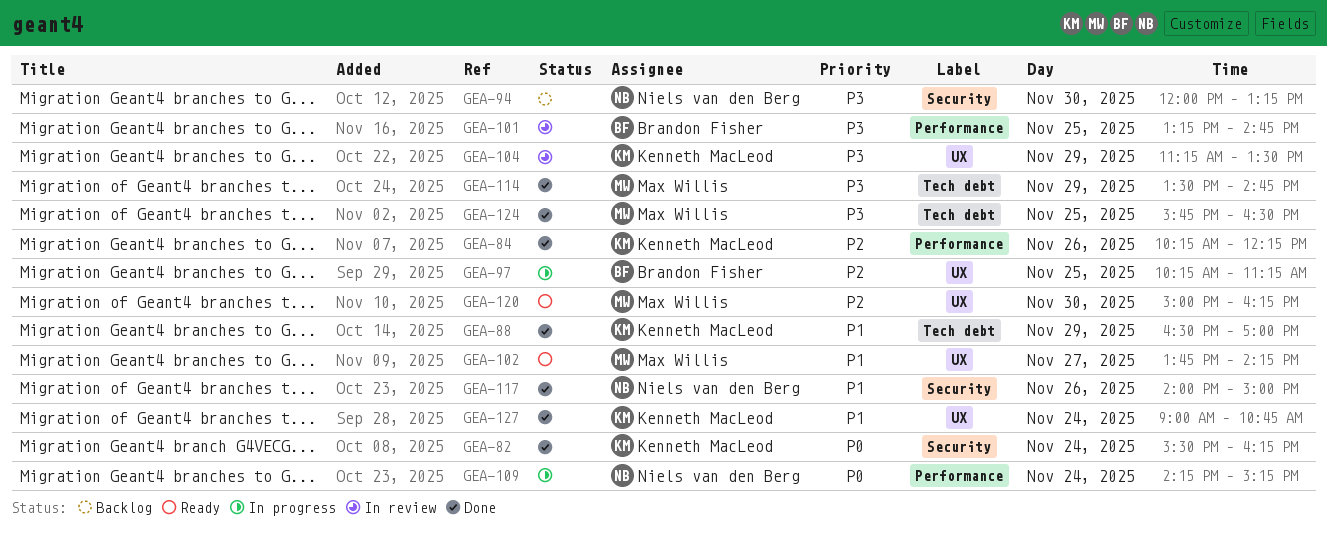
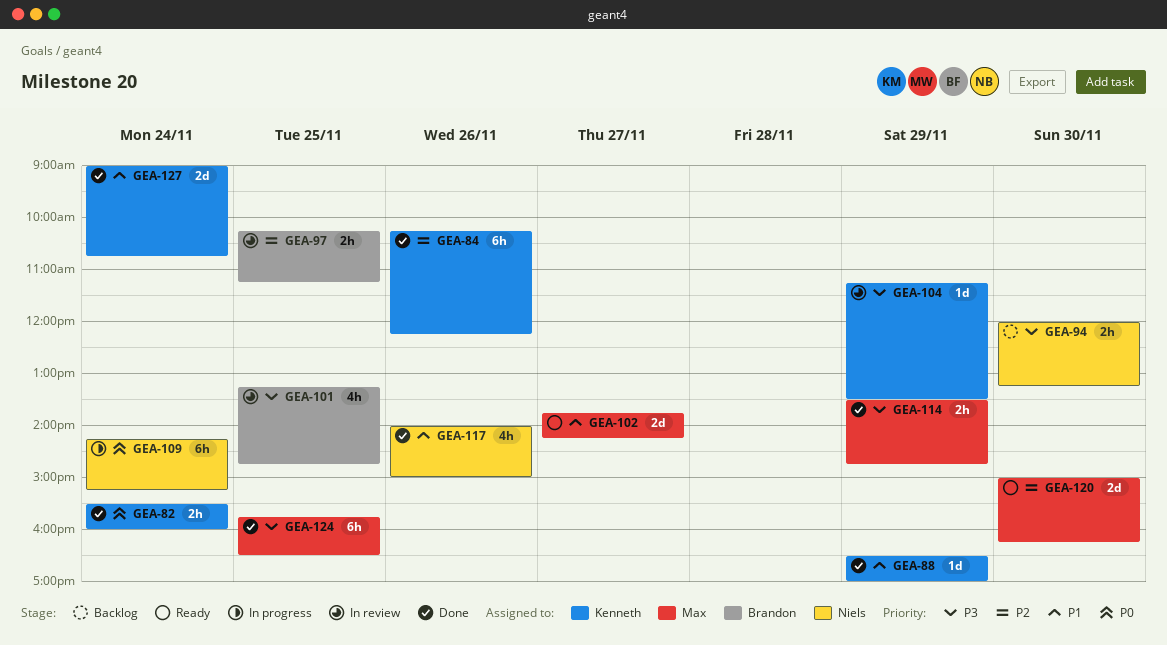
GEA-82, ends: 16:15 -> 16:00
GEA-97, status: In progress -> In review

